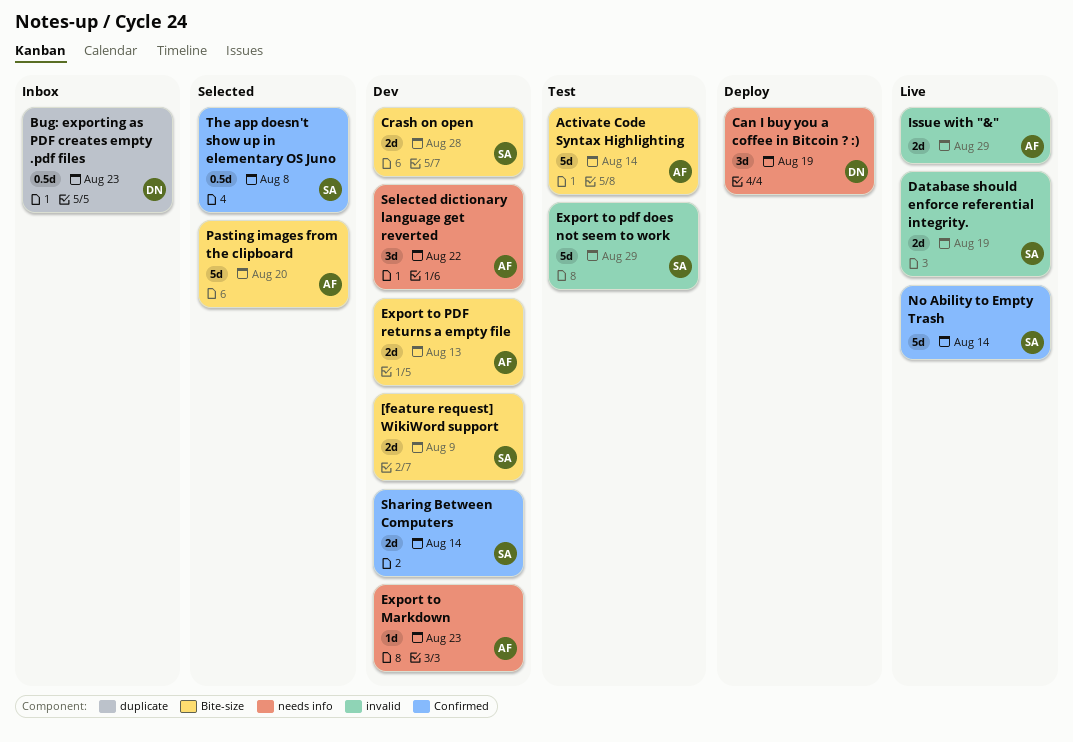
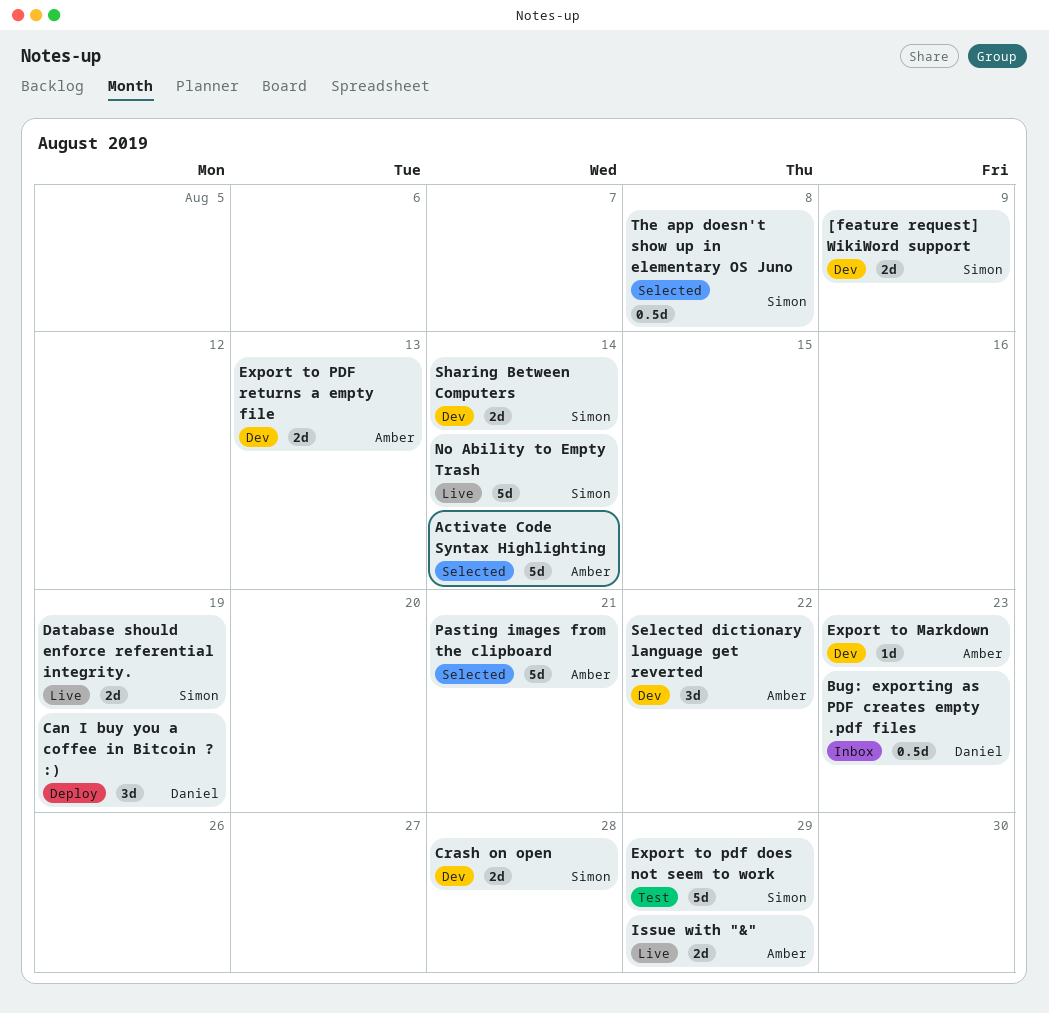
Activate Code Syntax Highlighting, status: Test -> Selected
Pasting images from the clipboard, due: Aug 20 -> Aug 21

